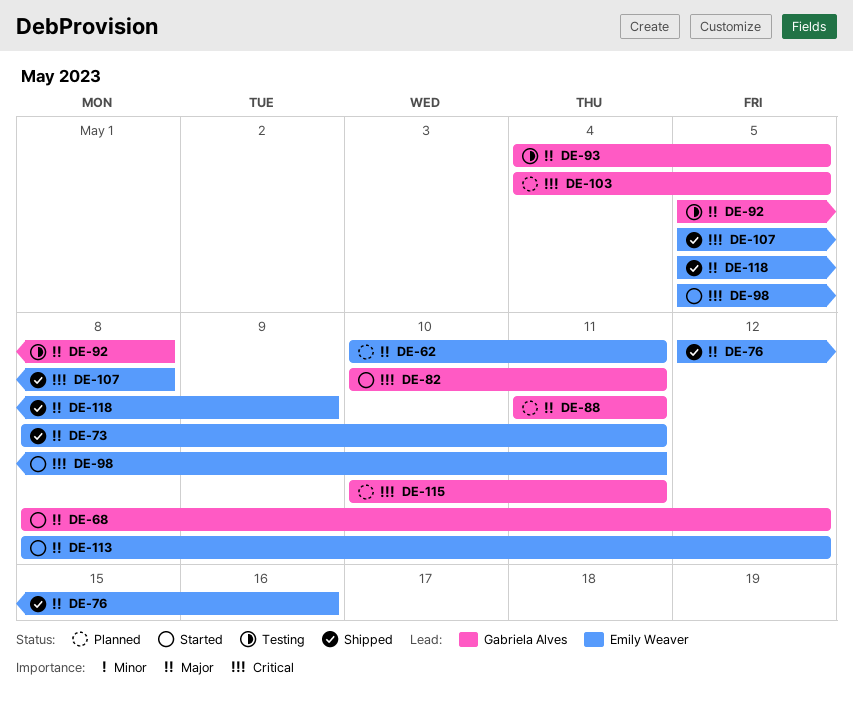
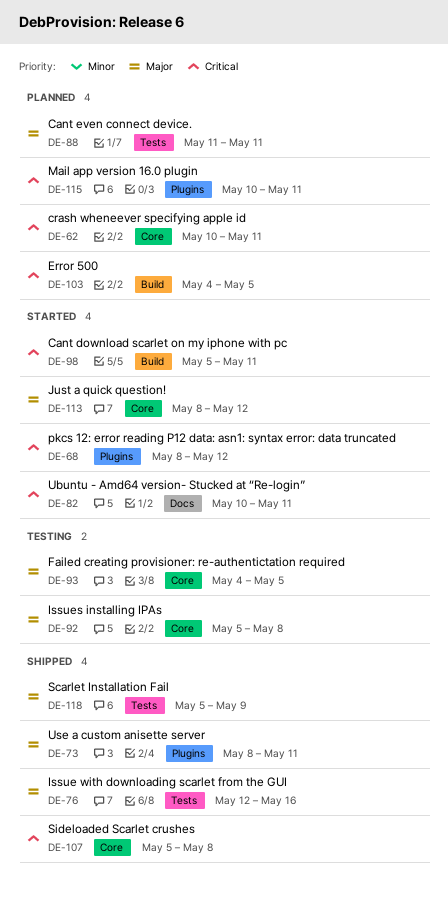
DE-62, priority: Major -> Critical
DE-68, priority: Major -> Critical

